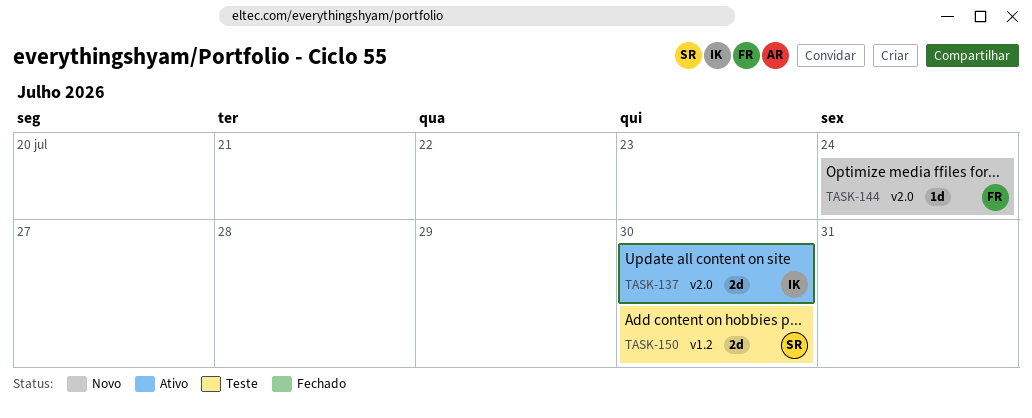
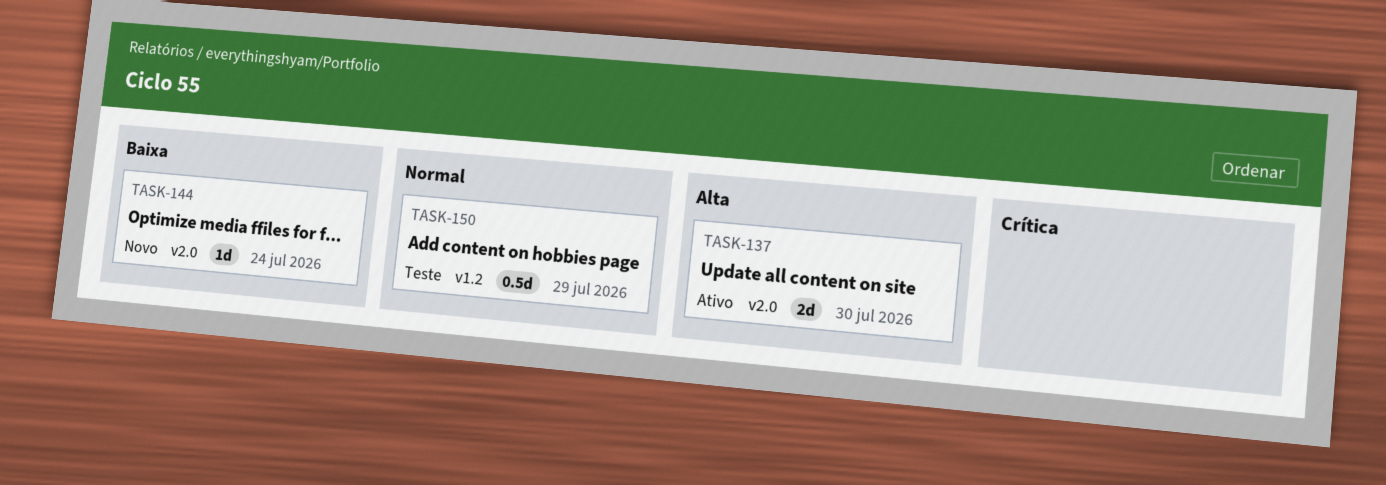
TASK-150, estimate: 2d -> 0.5d
TASK-150, due: Jul 30 -> Jul 29

